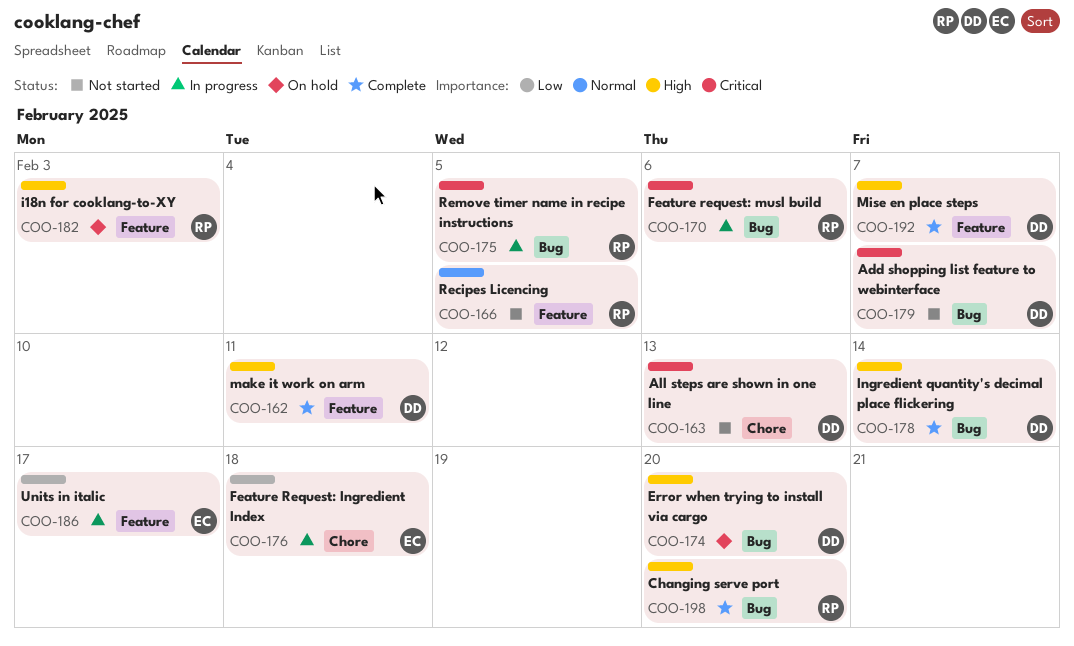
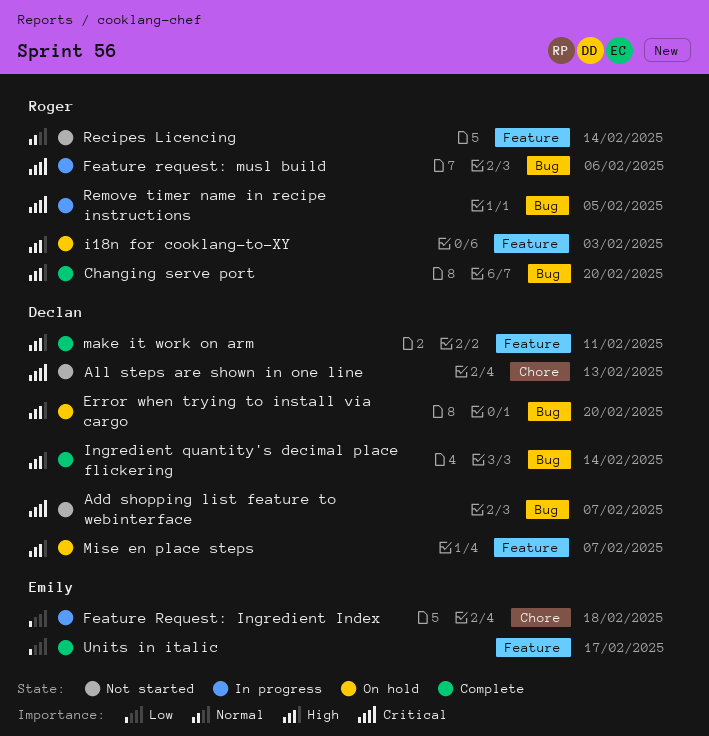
Mise en place steps, status: Complete -> On hold
Recipes Licencing, due: Feb 5 -> Feb 14
Units in italic, status: In progress -> Complete

